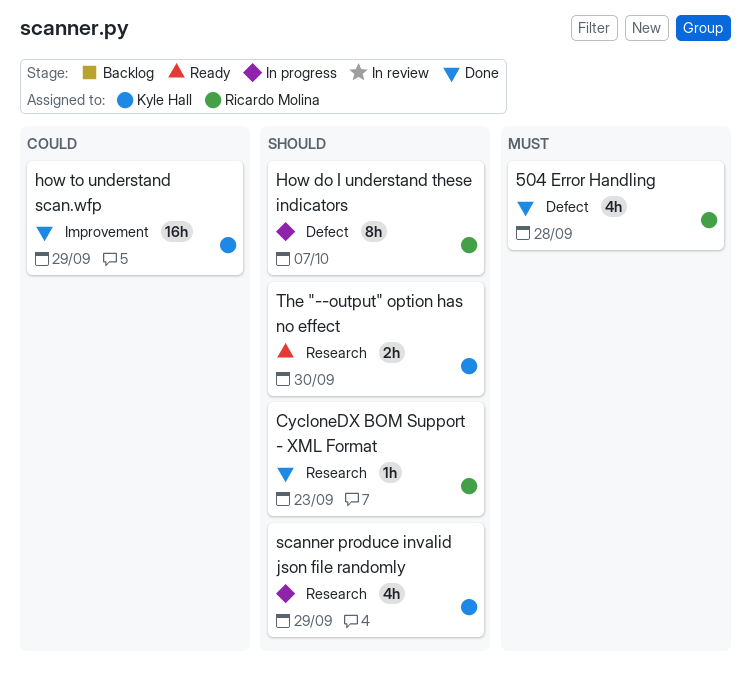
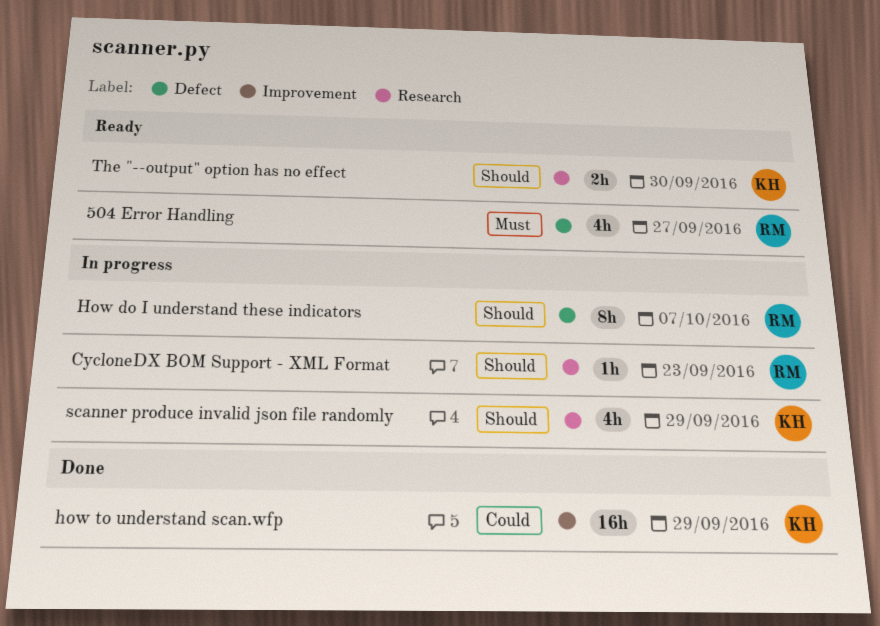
504 Error Handling, status: Done -> Ready
504 Error Handling, due: Sep 28 -> Sep 27
CycloneDX BOM Support - XML Format, status: Done -> In progress

